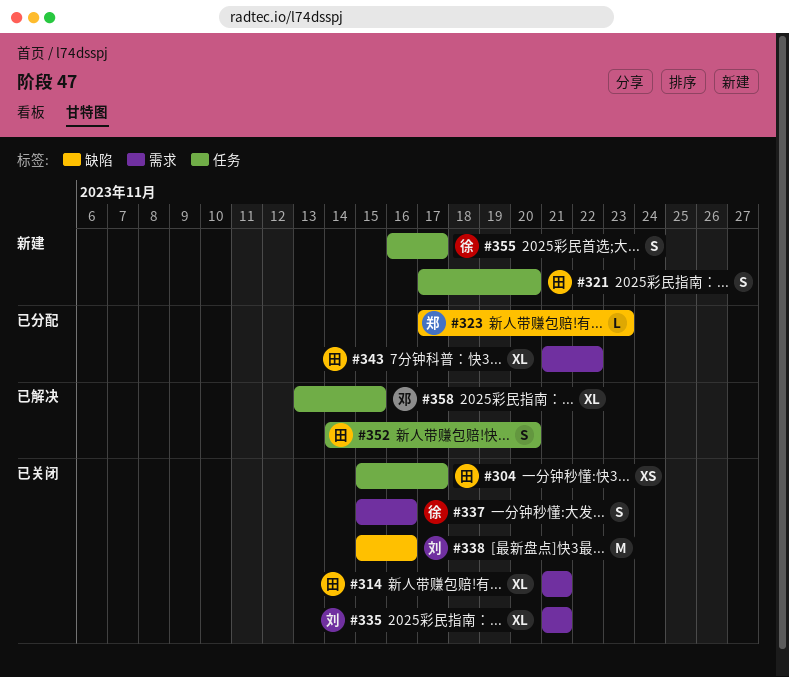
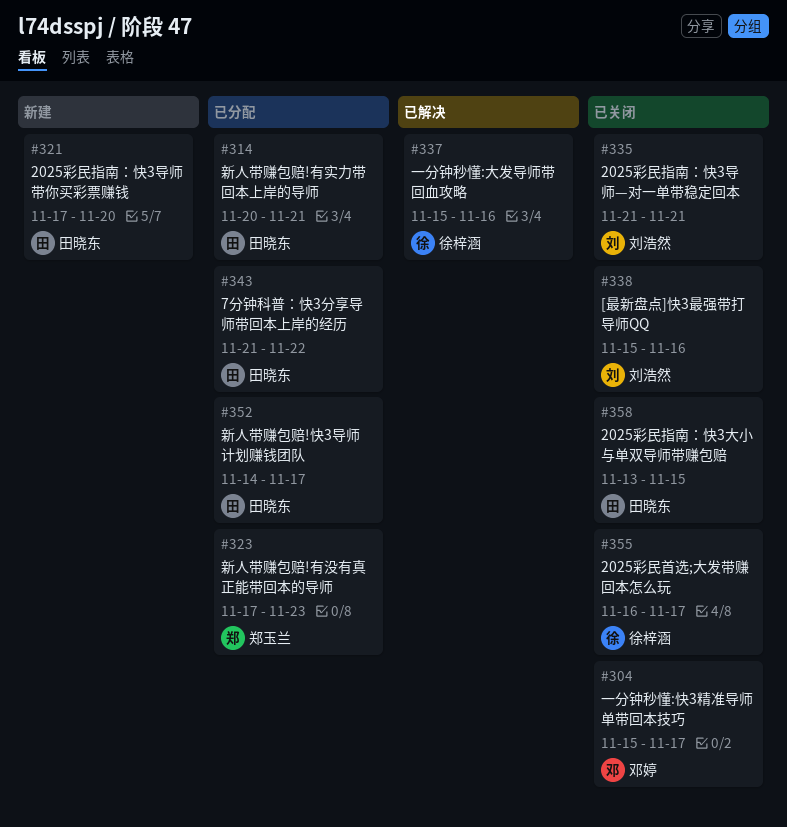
#304, owner: 田晓东 -> 邓婷
#314, status: 已关闭 -> 已分配
#314, start: Nov 21 -> Nov 20
#337, status: 已关闭 -> 已解决
#352, status: 已解决 -> 已分配
#352, due: Nov 20 -> Nov 17
#355, status: 新建 -> 已关闭
#358, status: 已解决 -> 已关闭
#358, owner: 邓婷 -> 田晓东

